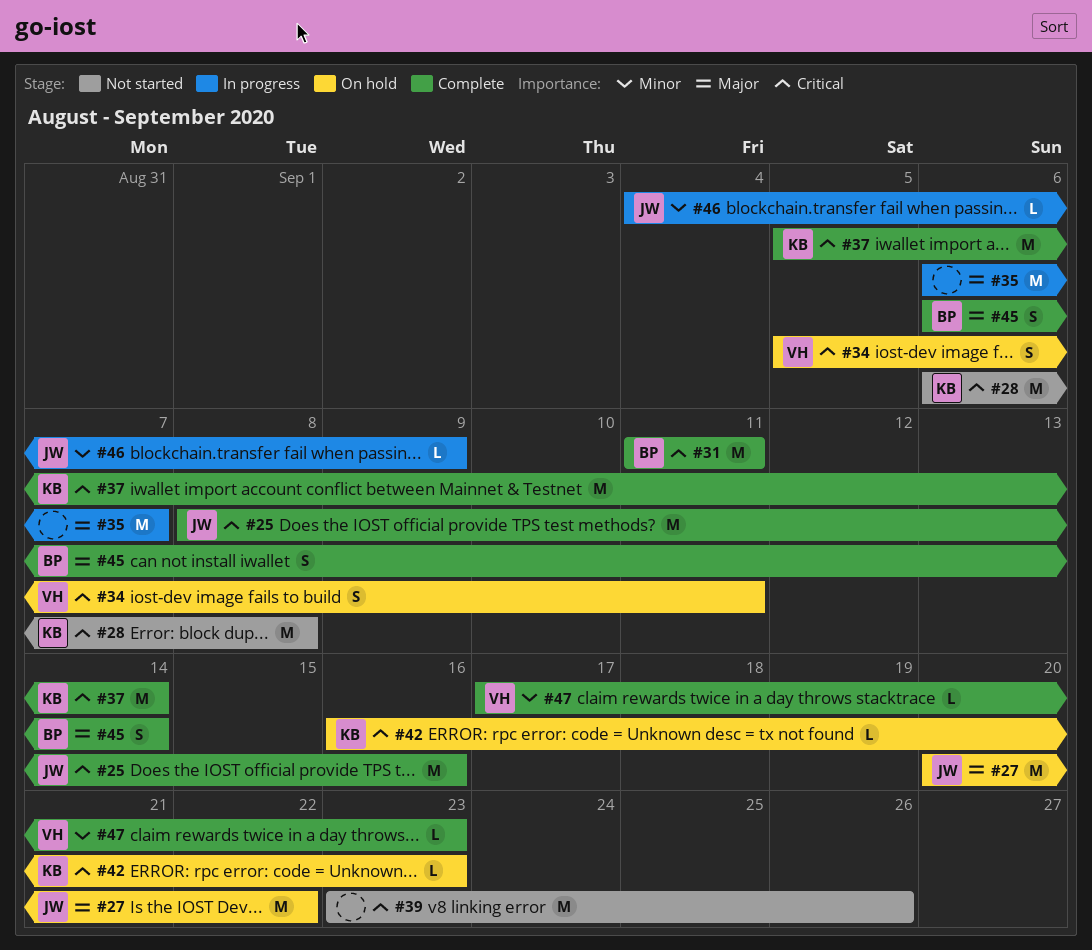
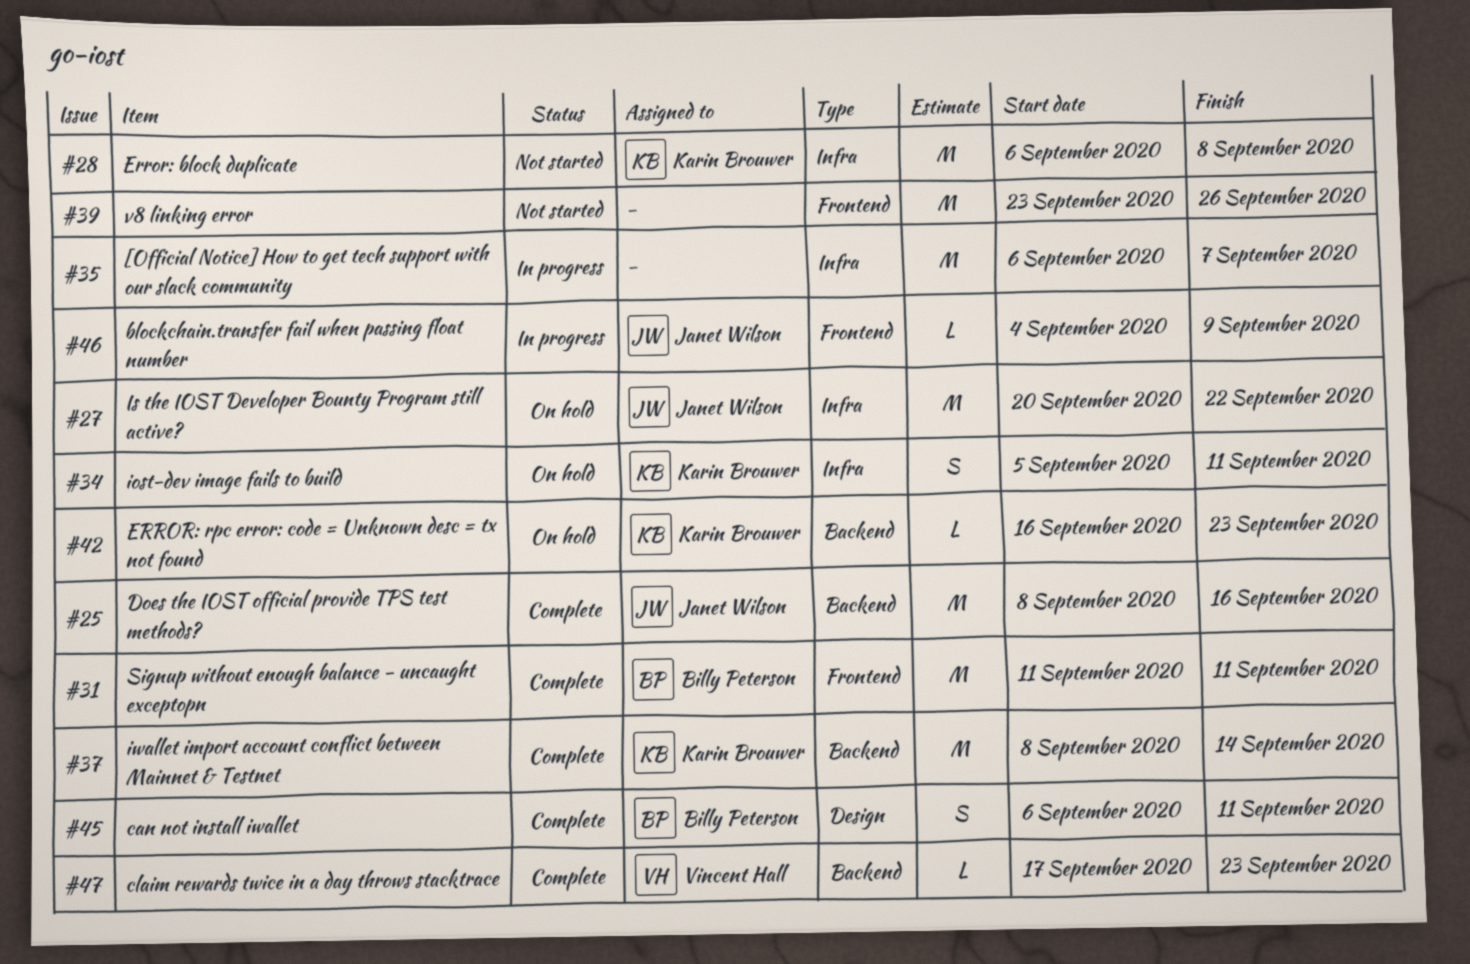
#34, owner: Vincent Hall -> Karin Brouwer
#37, start: Sep 5 -> Sep 8
#45, due: Sep 14 -> Sep 11

